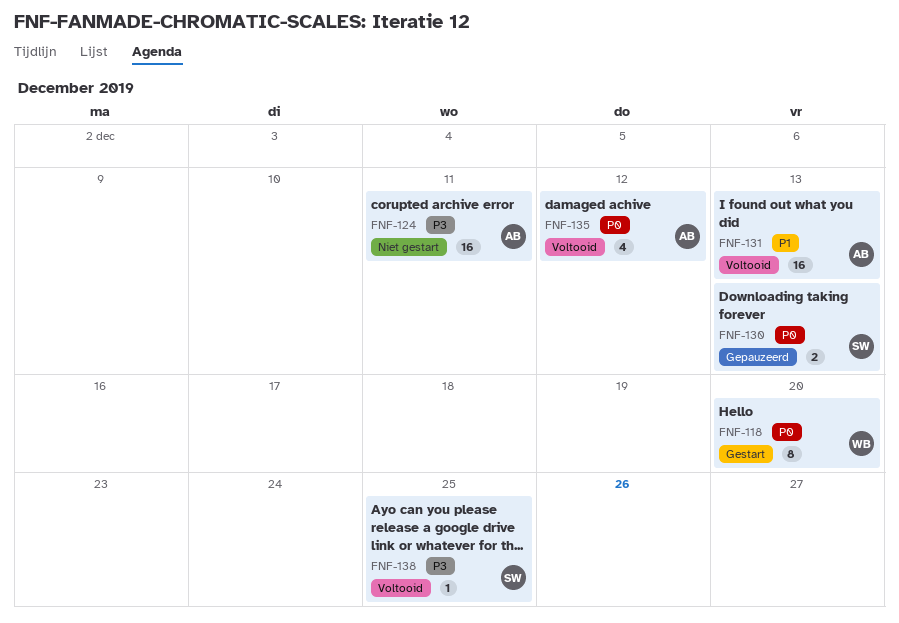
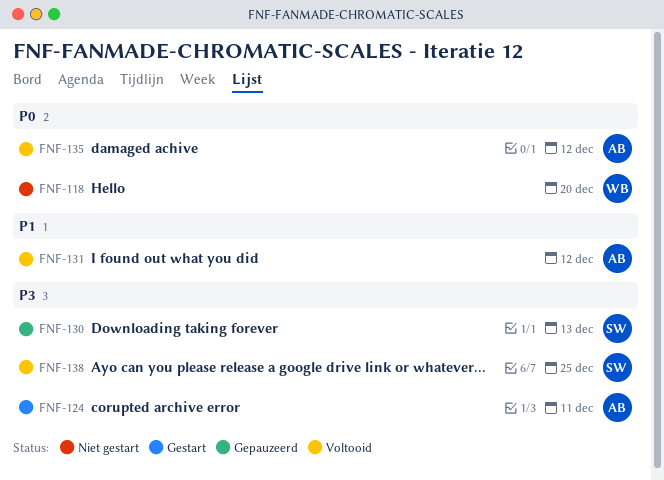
FNF-118, status: Gestart -> Niet gestart
FNF-124, status: Niet gestart -> Gestart
FNF-130, priority: P0 -> P3
FNF-131, due: Dec 13 -> Dec 12

